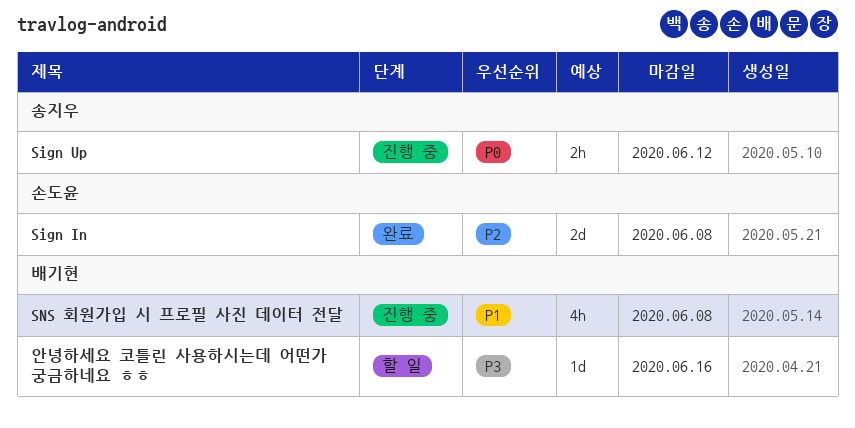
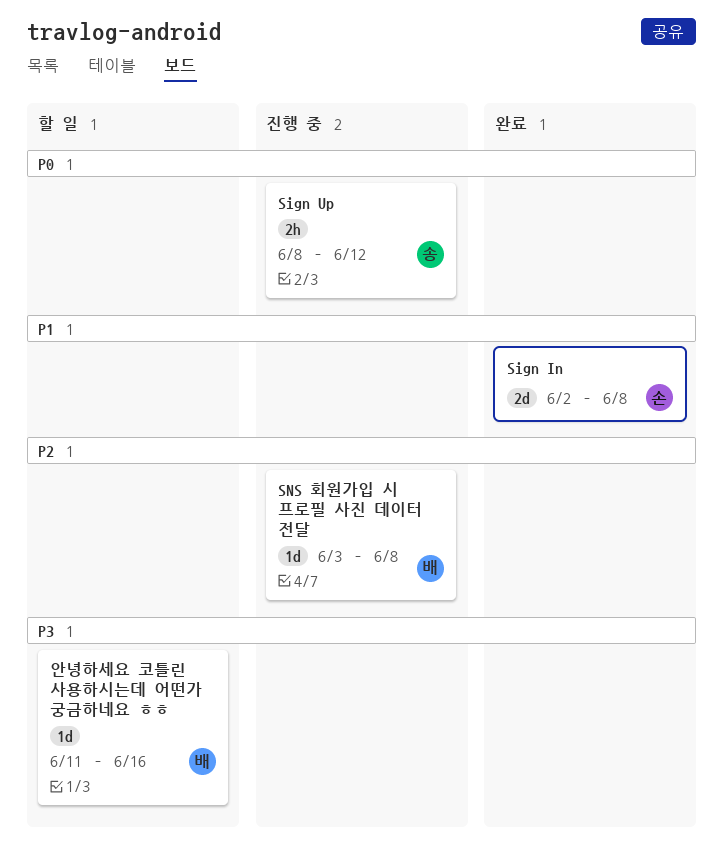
Sign In, priority: P2 -> P1
SNS 회원가입 시 프로필 사진 데이터 전달, priority: P1 -> P2
SNS 회원가입 시 프로필 사진 데이터 전달, estimate: 4h -> 1d

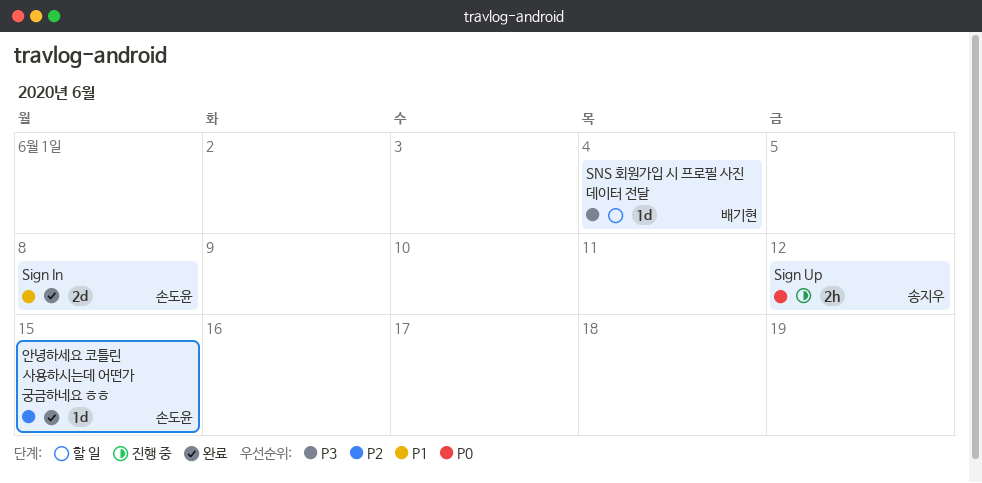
SNS 회원가입 시 프로필 사진 데이터 전달, status: 진행 중 -> 할 일
SNS 회원가입 시 프로필 사진 데이터 전달, priority: P2 -> P3
SNS 회원가입 시 프로필 사진 데이터 전달, due: Jun 8 -> Jun 4
안녕하세요 코틀린 사용하시는데 어떤가 궁금하네요 ㅎㅎ, status: 할 일 -> 완료
안녕하세요 코틀린 사용하시는데 어떤가 궁금하네요 ㅎㅎ, owner: 배기현 -> 손도윤
안녕하세요 코틀린 사용하시는데 어떤가 궁금하네요 ㅎㅎ, priority: P3 -> P2
안녕하세요 코틀린 사용하시는데 어떤가 궁금하네요 ㅎㅎ, due: Jun 16 -> Jun 15

